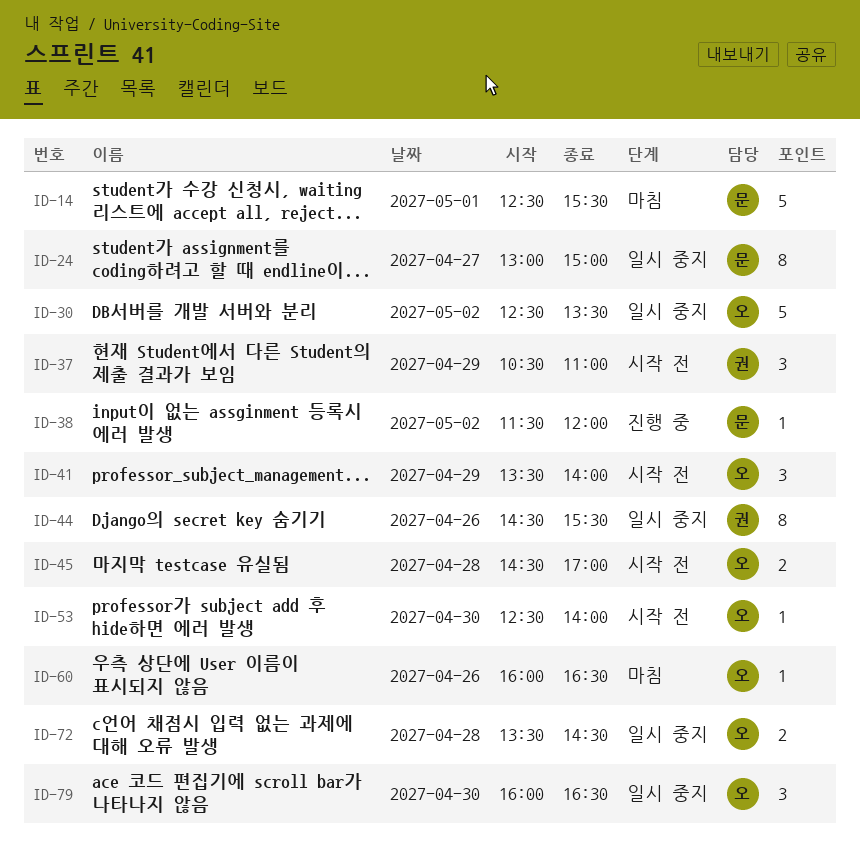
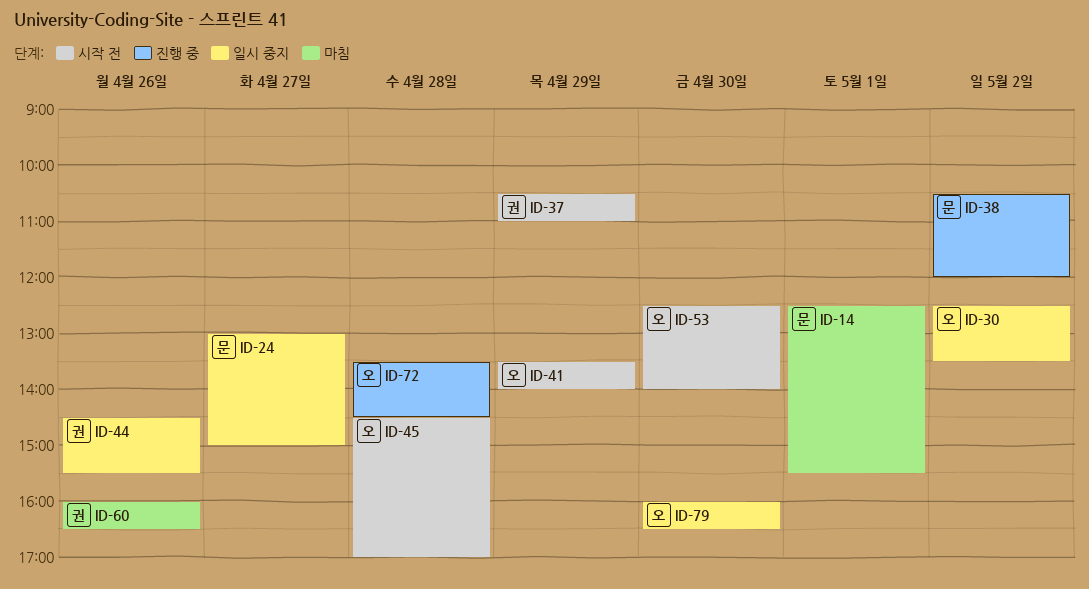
ID-38, begins: 11:30 -> 10:30
ID-60, owner: 오 -> 권
ID-72, status: 일시 중지 -> 진행 중

